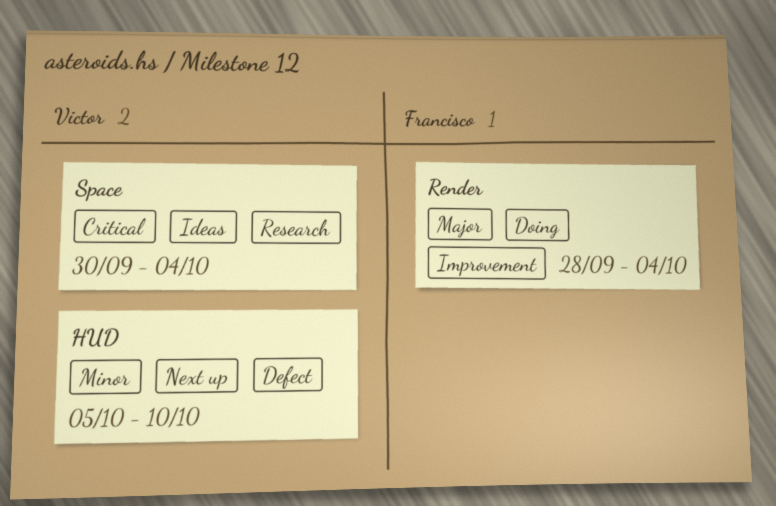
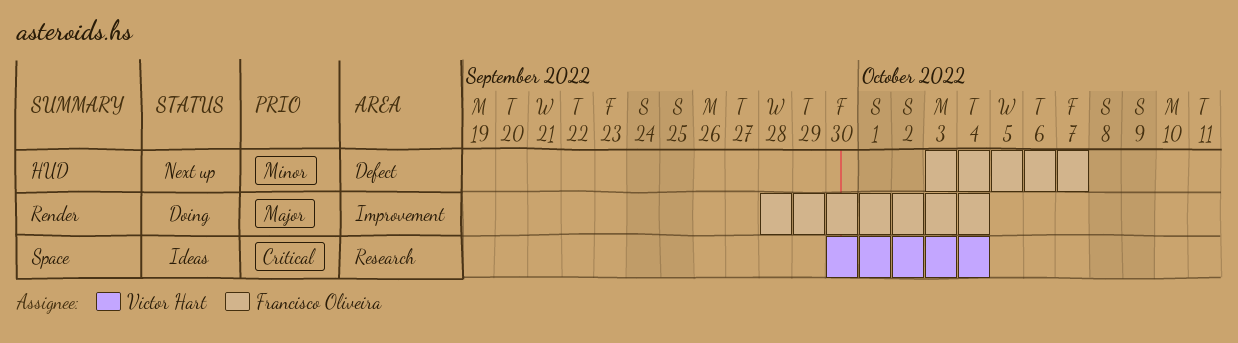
HUD, owner: Victor Hart -> Francisco Oliveira
HUD, start: Oct 5 -> Oct 3
HUD, due: Oct 10 -> Oct 7

